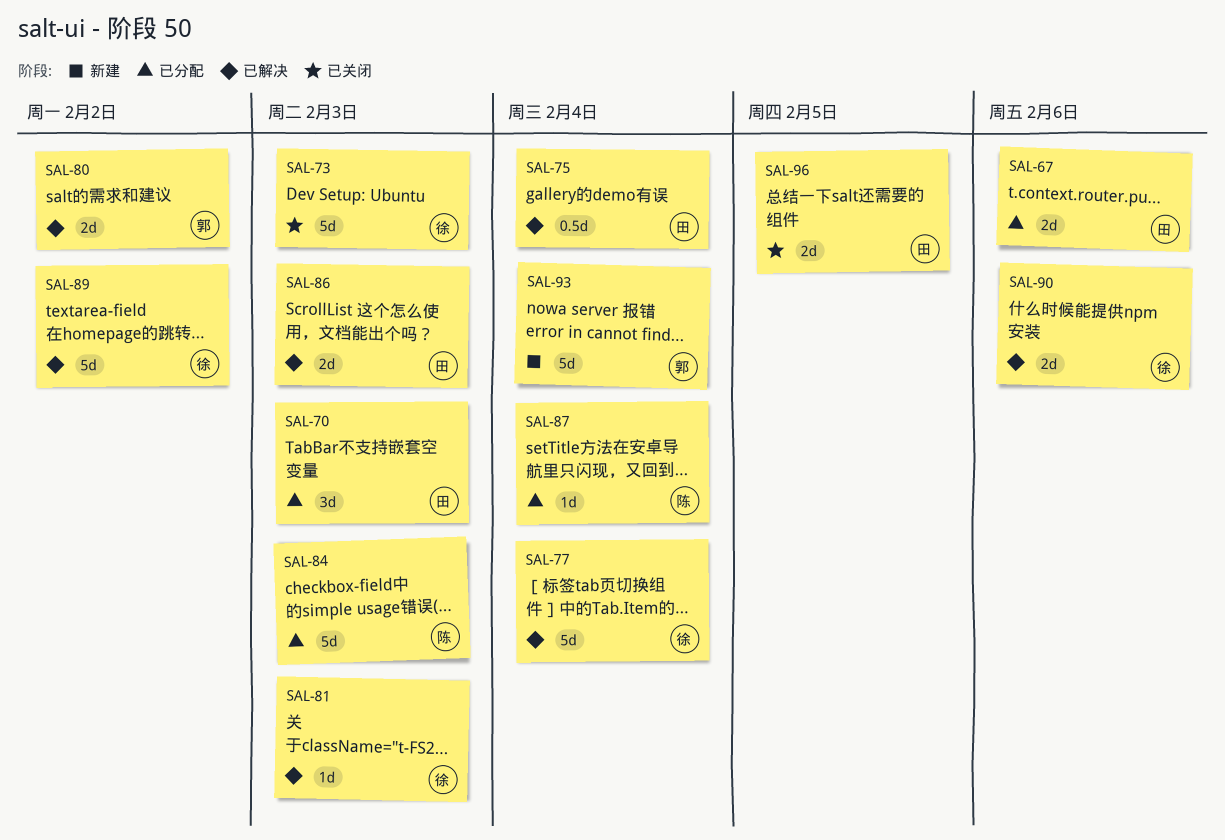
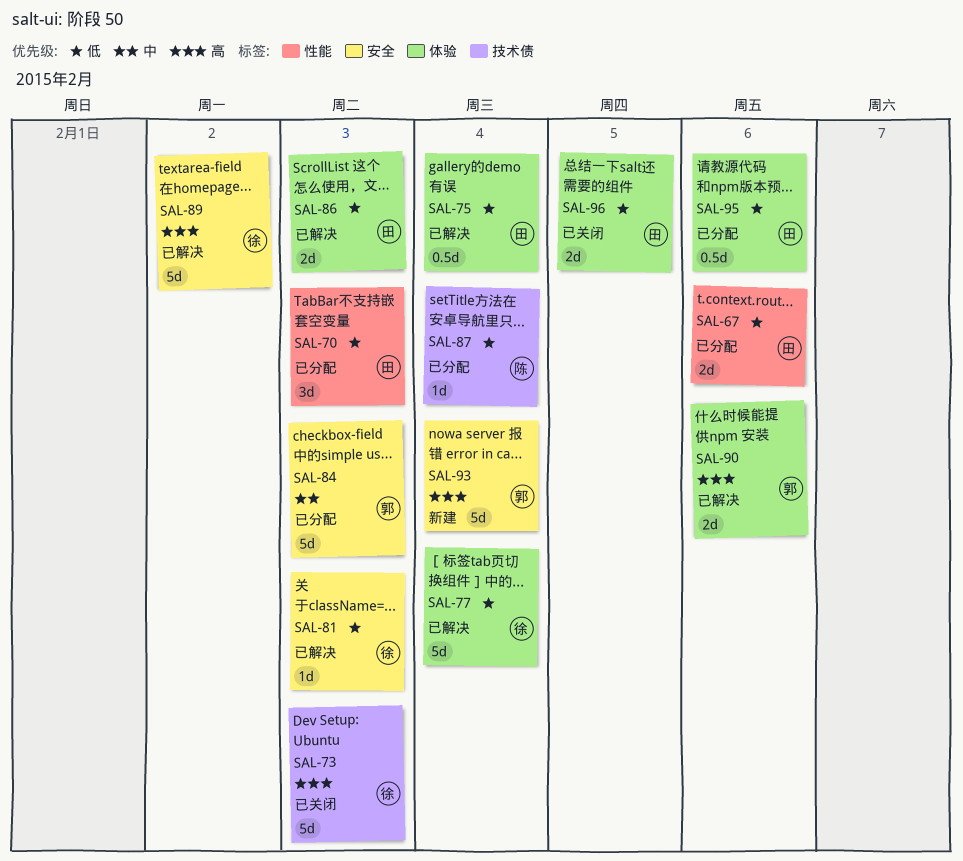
SAL-80: present -> none
SAL-84, owner: 陈 -> 郭
SAL-90, owner: 徐 -> 郭
SAL-95: none -> present

